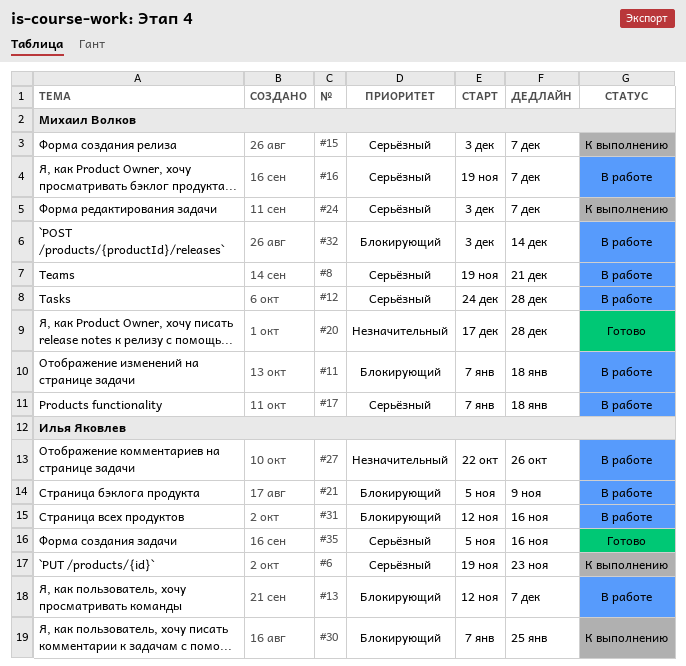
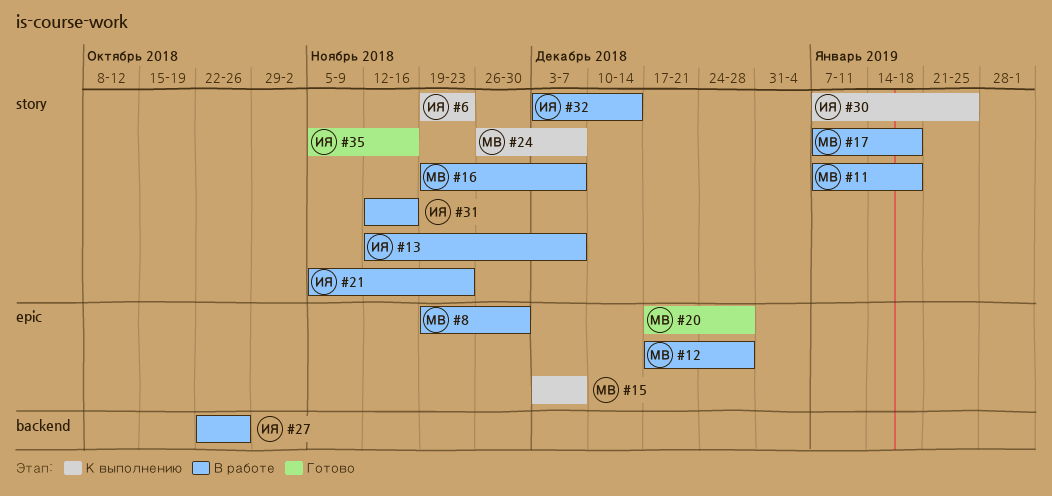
#8, due: Dec 21 -> Nov 30
#12, start: Dec 24 -> Dec 17
#21, due: Nov 9 -> Nov 23
#24, start: Dec 3 -> Nov 26
#32, owner: Михаил Волков -> Илья Яковлев

